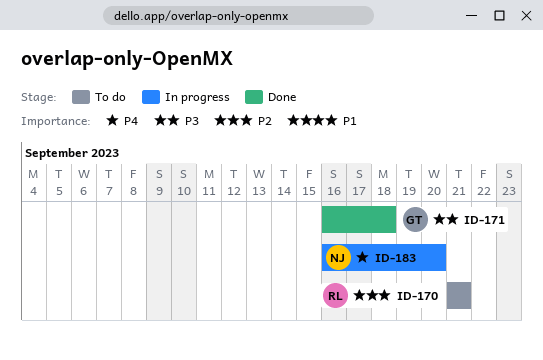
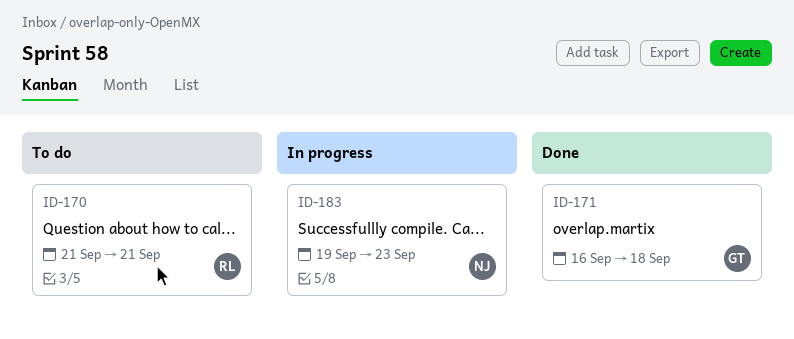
ID-183, start: Sep 16 -> Sep 19
ID-183, due: Sep 20 -> Sep 23

